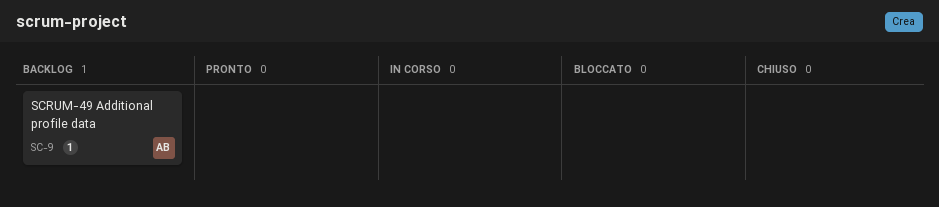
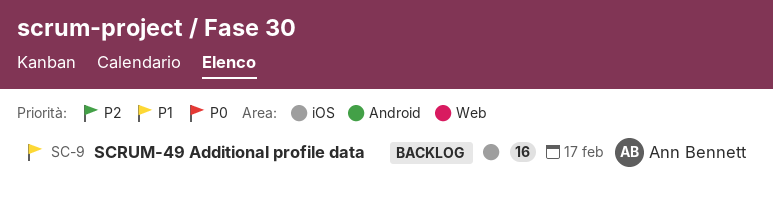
SC-9, estimate: 1 -> 16

